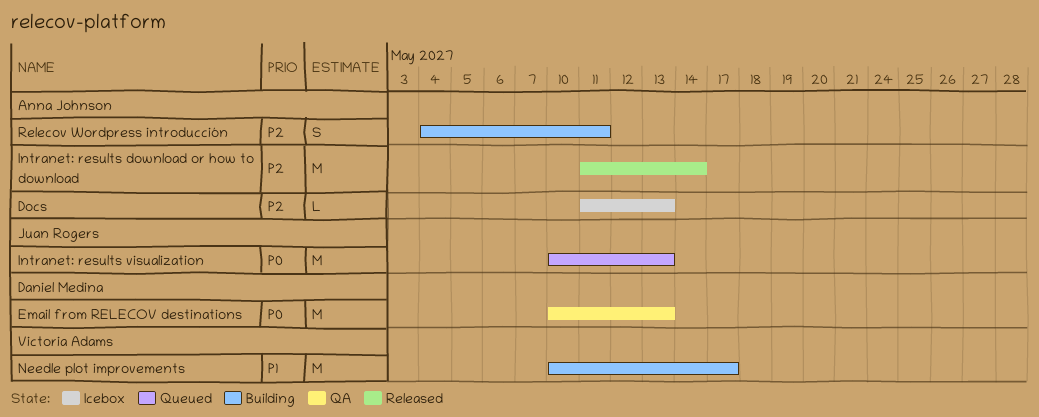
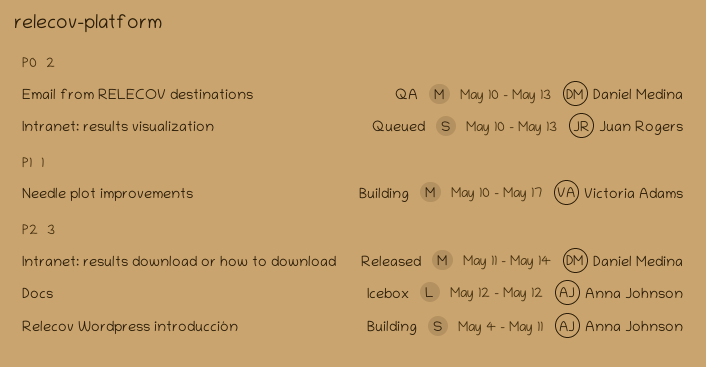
Docs, start: May 11 -> May 12
Docs, due: May 13 -> May 12
Intranet: results download or how to download, owner: Anna Johnson -> Daniel Medina
Intranet: results visualization, estimate: M -> S

